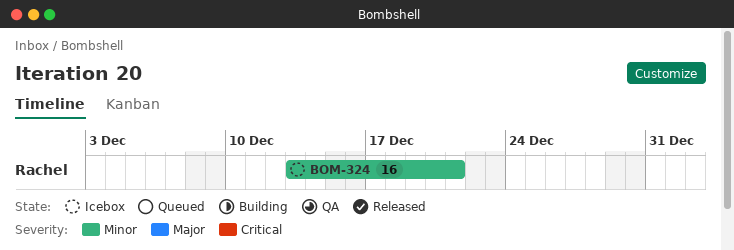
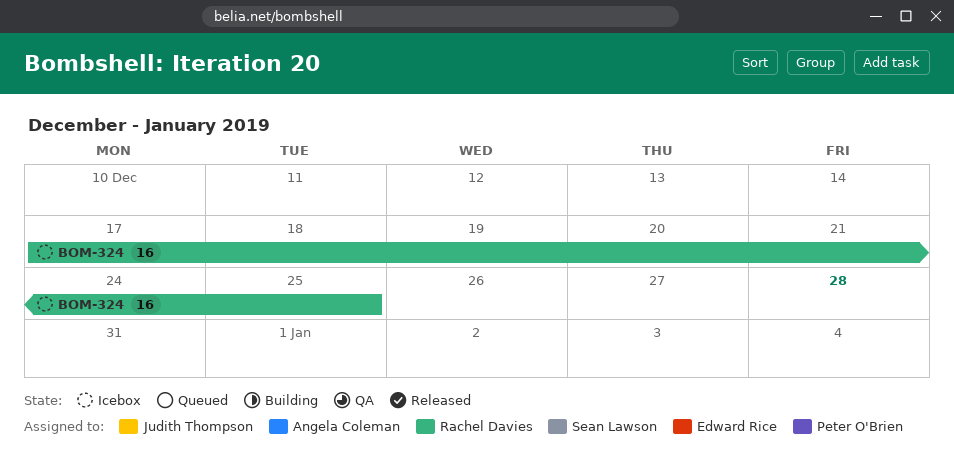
BOM-324, start: Dec 13 -> Dec 17
BOM-324, due: Dec 21 -> Dec 25

